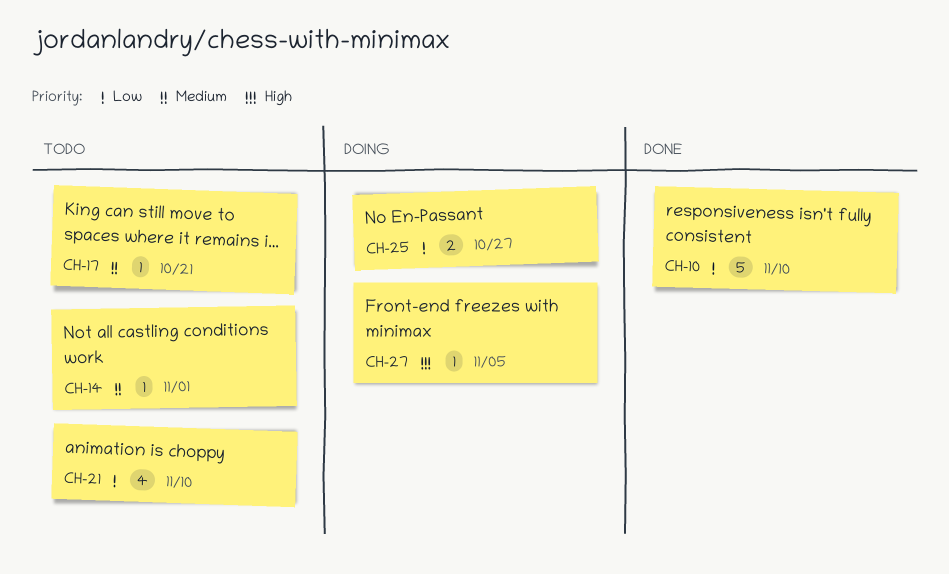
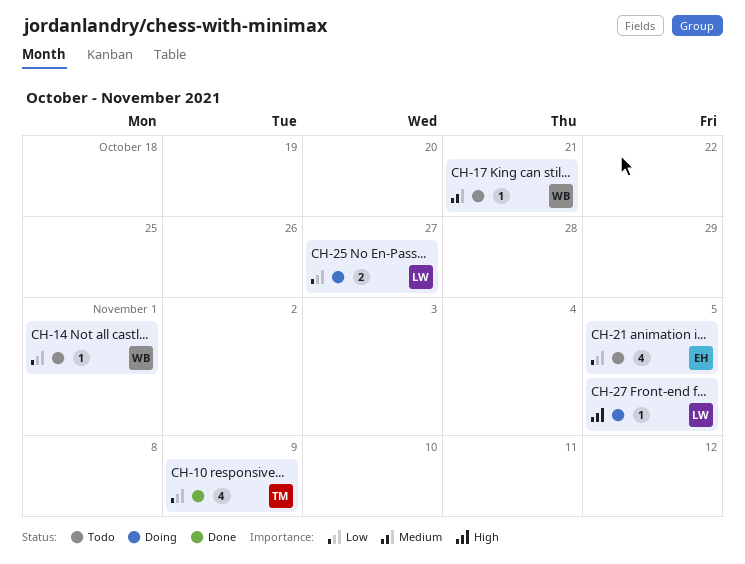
CH-10, estimate: 5 -> 4
CH-10, due: Nov 10 -> Nov 9
CH-14, priority: Medium -> Low
CH-21, due: Nov 10 -> Nov 5

